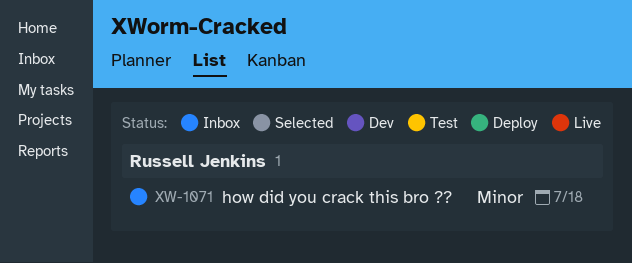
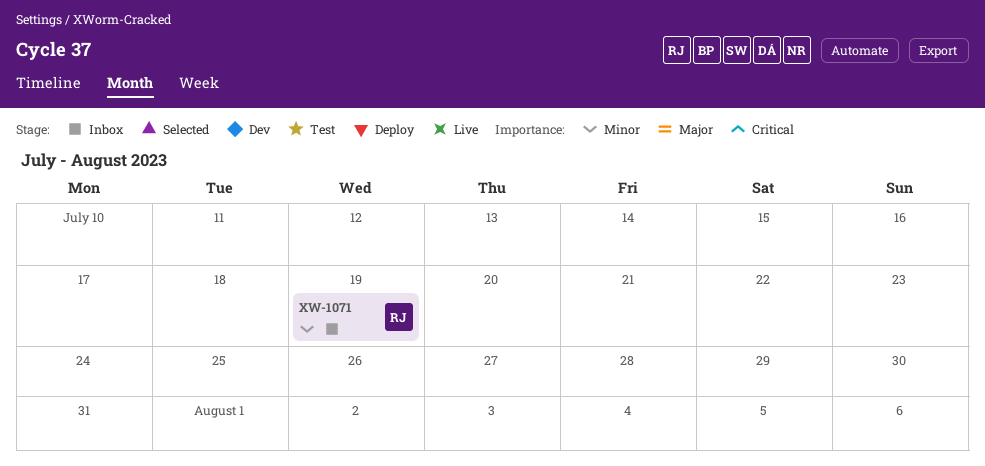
XW-1071, due: Jul 18 -> Jul 19

